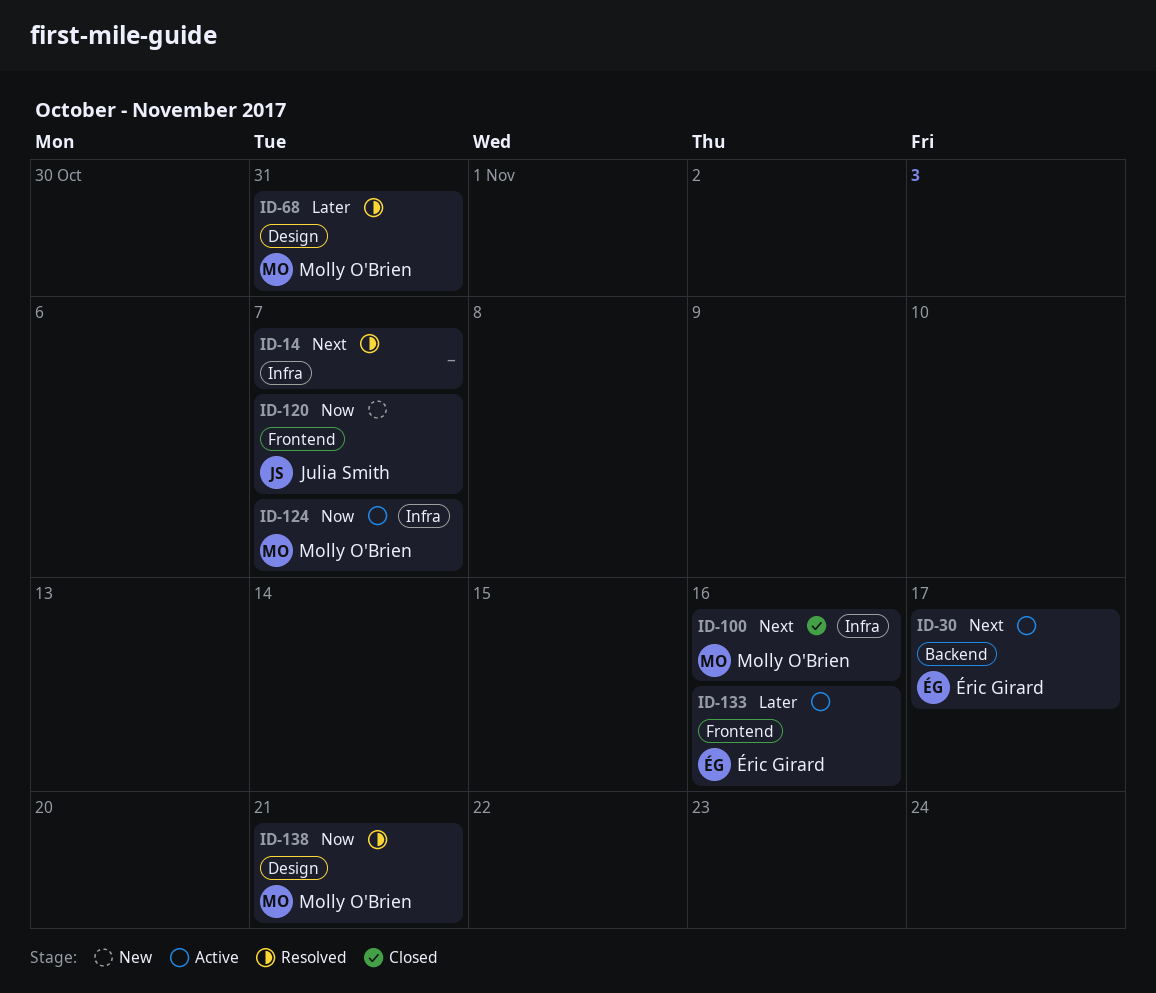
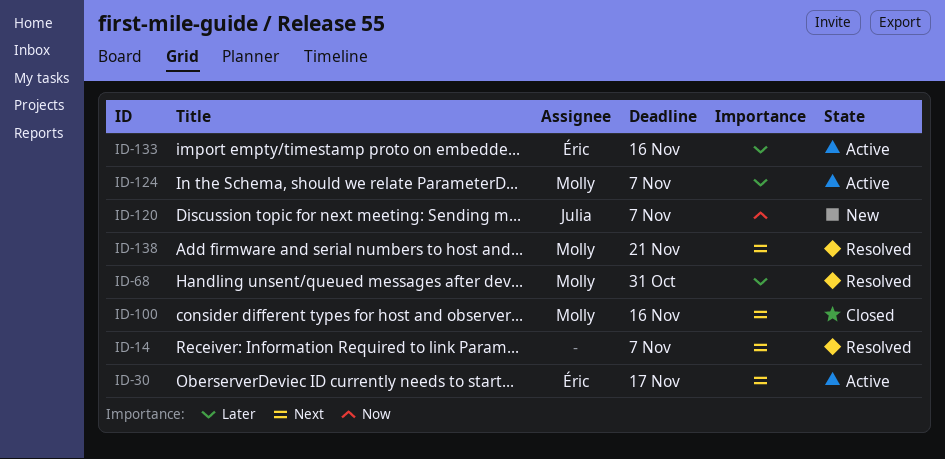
ID-124, priority: Now -> Later
ID-138, priority: Now -> Next

